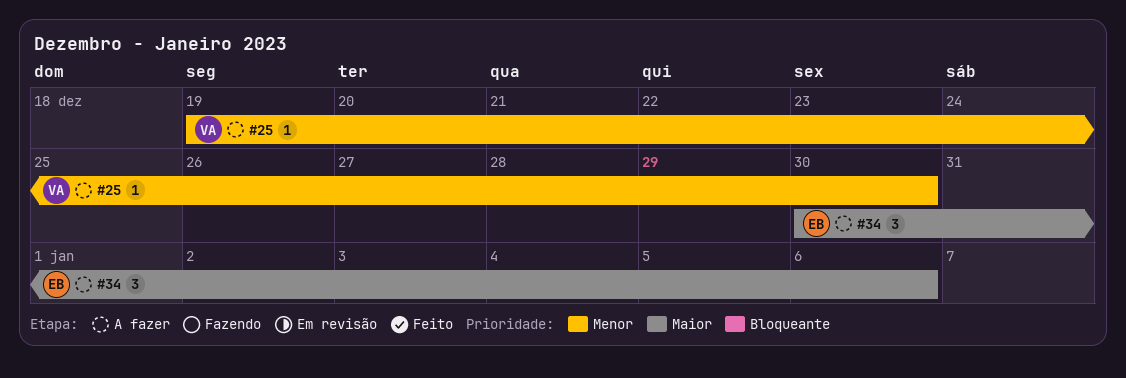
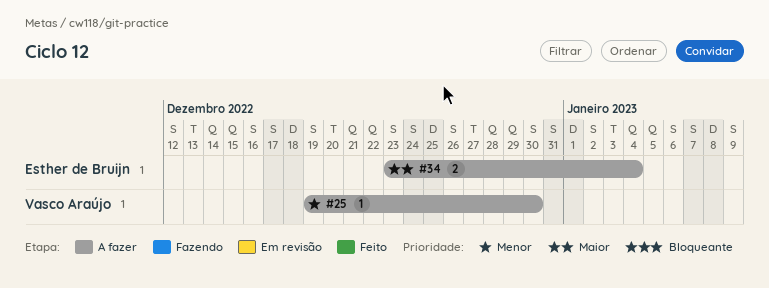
#34, estimate: 3 -> 2
#34, start: Dec 30 -> Dec 23
#34, due: Jan 6 -> Jan 4

